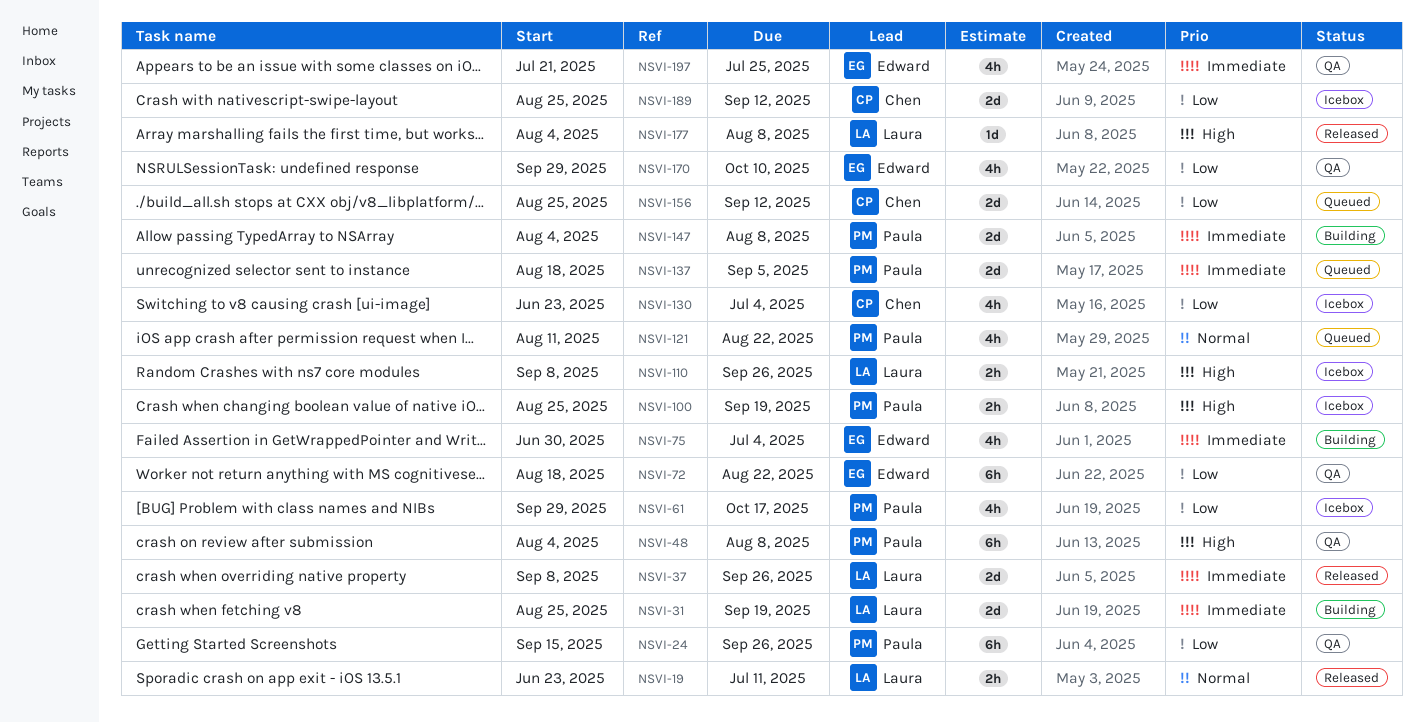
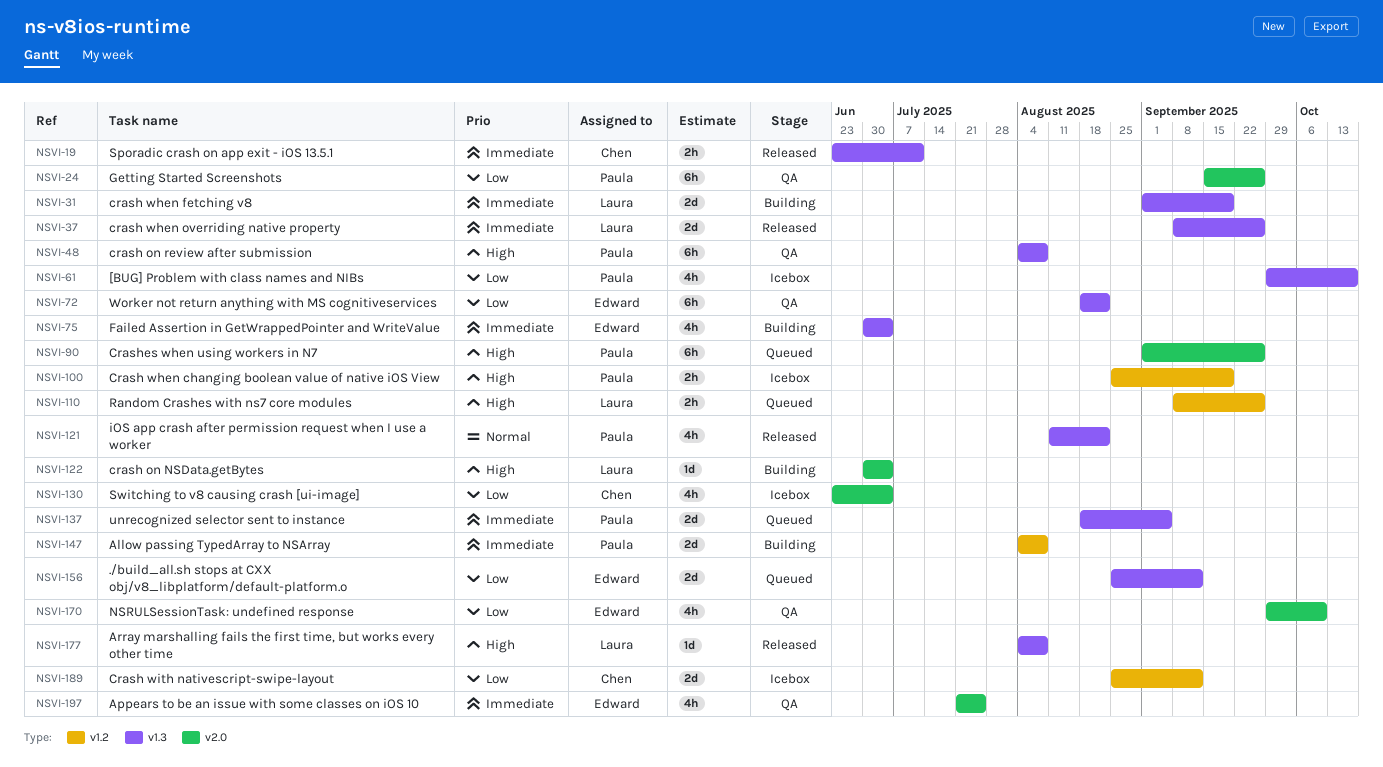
NSVI-19, owner: Laura -> Chen
NSVI-19, priority: Normal -> Immediate
NSVI-31, start: Aug 25 -> Sep 1
NSVI-90: none -> present
NSVI-110, status: Icebox -> Queued
NSVI-121, status: Queued -> Released
NSVI-122: none -> present
NSVI-156, owner: Chen -> Edward

